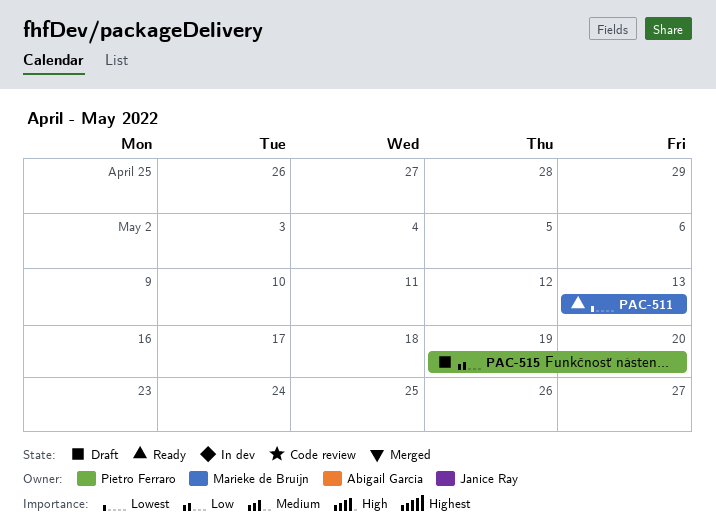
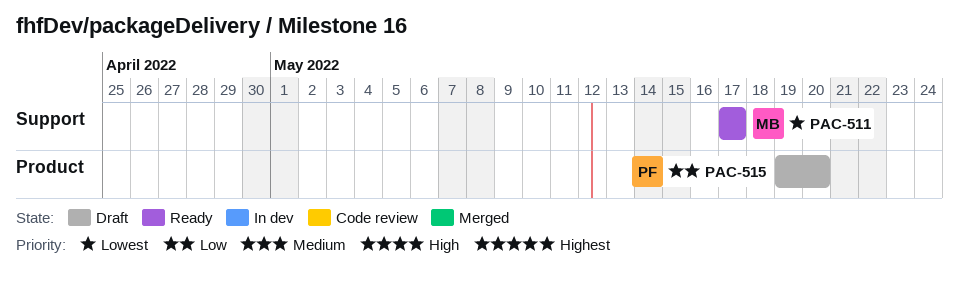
PAC-511, start: May 13 -> May 17
PAC-511, due: May 13 -> May 17

